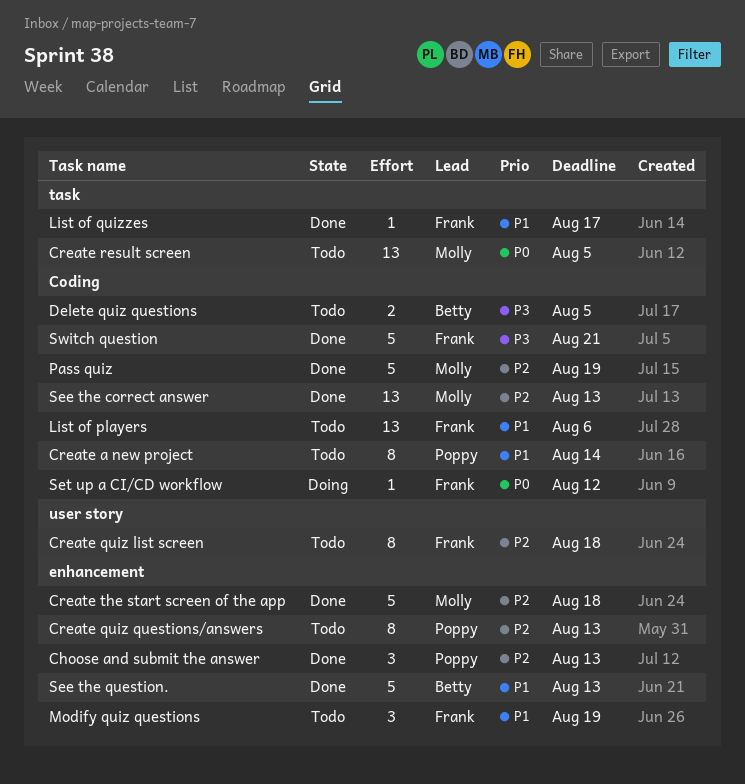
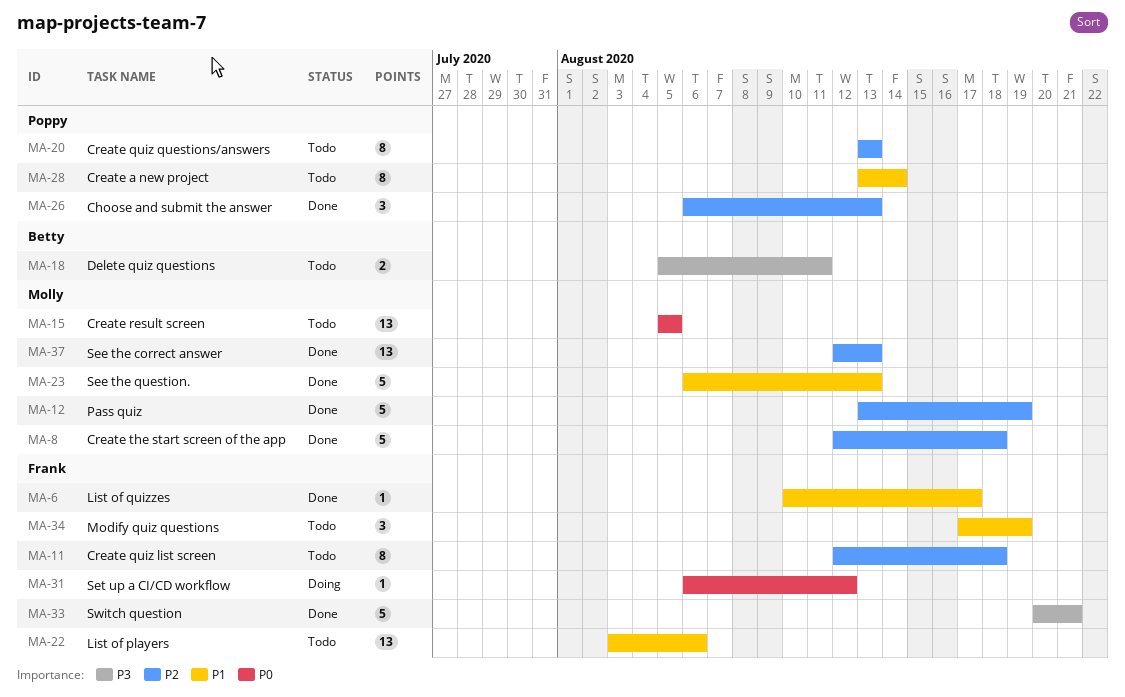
Delete quiz questions, due: Aug 5 -> Aug 11
See the question., owner: Betty -> Molly

